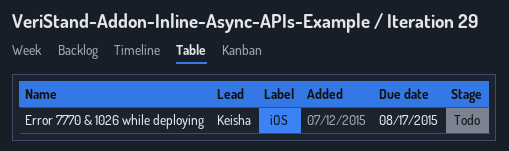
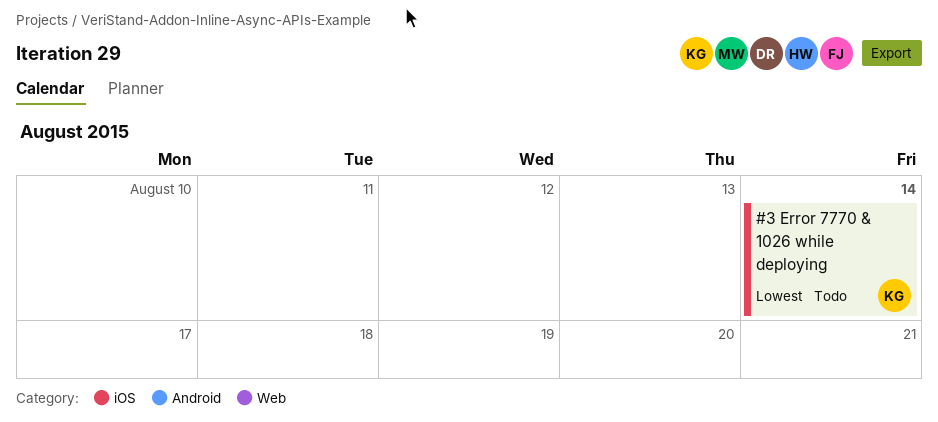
Error 7770 & 1026 while deploying, due: Aug 17 -> Aug 14

